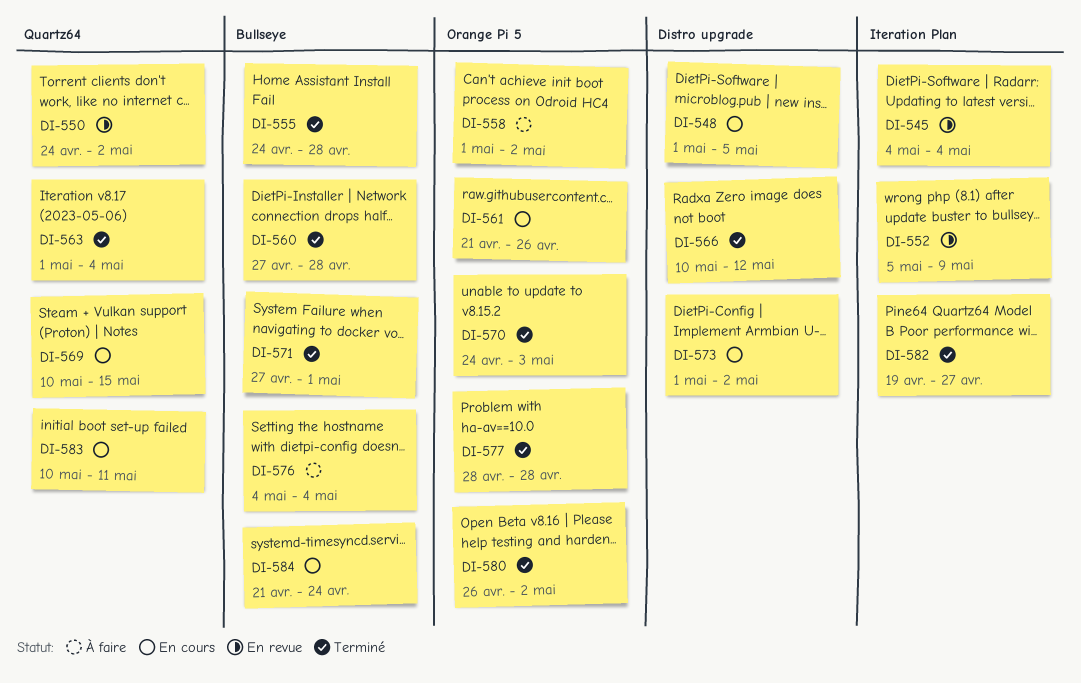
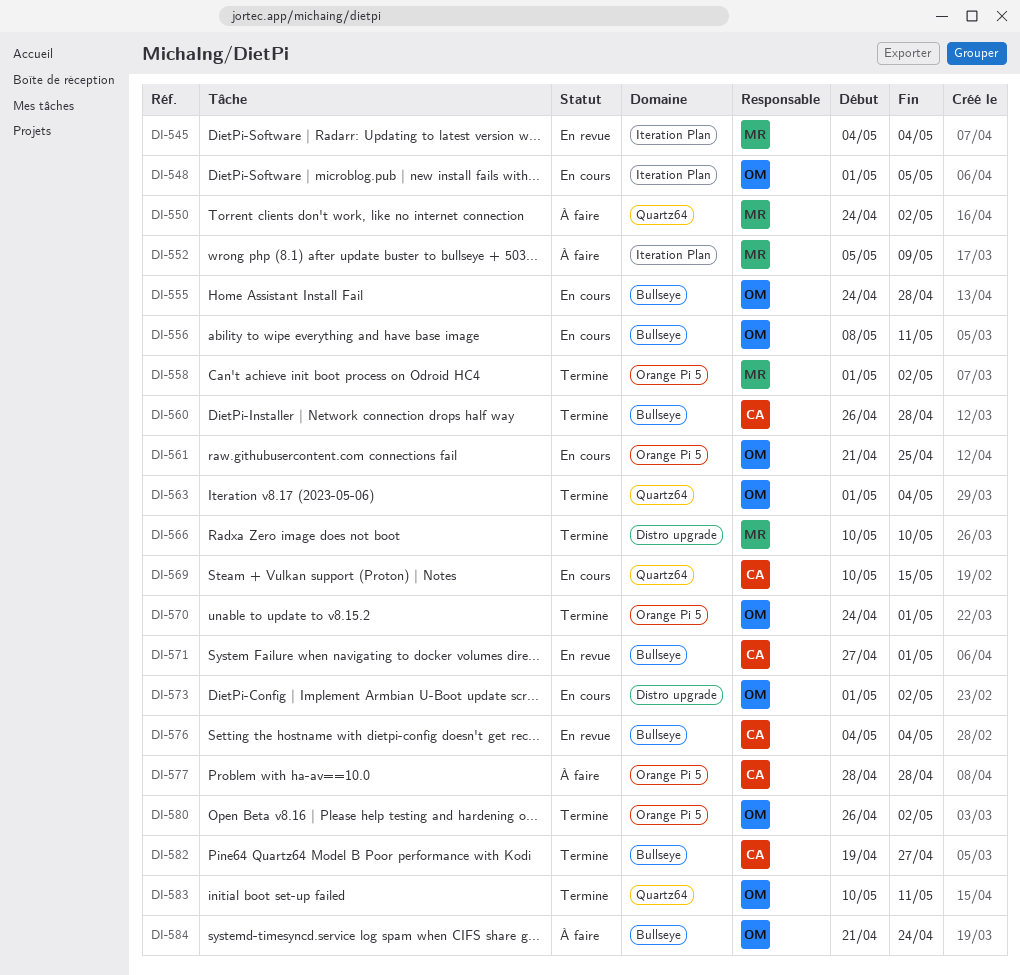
DI-548, label: Distro upgrade -> Iteration Plan
DI-550, status: En revue -> À faire
DI-552, status: En revue -> À faire
DI-555, status: Terminé -> En cours
DI-556: none -> present
DI-558, status: À faire -> Terminé
DI-560, start: Apr 27 -> Apr 26
DI-561, due: Apr 26 -> Apr 25
DI-566, due: May 12 -> May 10
DI-570, due: May 3 -> May 1
DI-571, status: Terminé -> En revue
DI-576, status: À faire -> En revue
DI-577, status: Terminé -> À faire
DI-582, label: Iteration Plan -> Bullseye
DI-583, status: En cours -> Terminé
DI-584, status: En cours -> À faire

